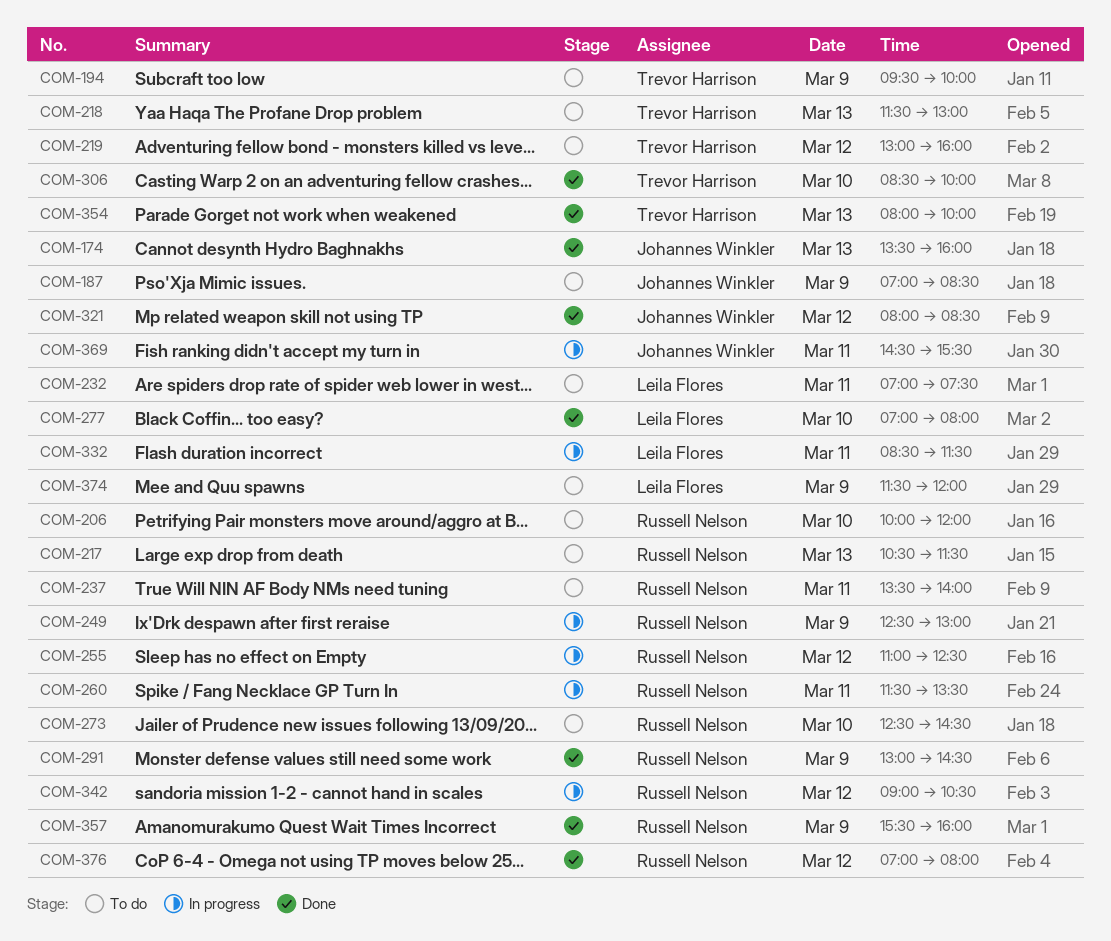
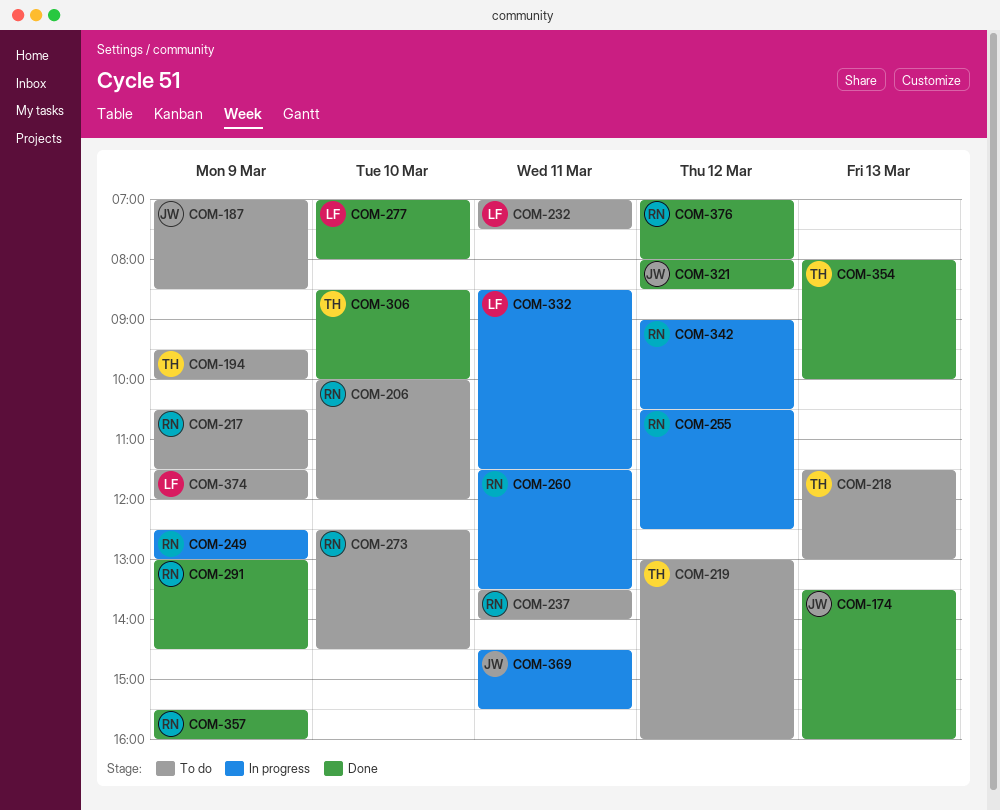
COM-217, day: Mar 13 -> Mar 9
COM-255, begins: 11:00 -> 10:30

